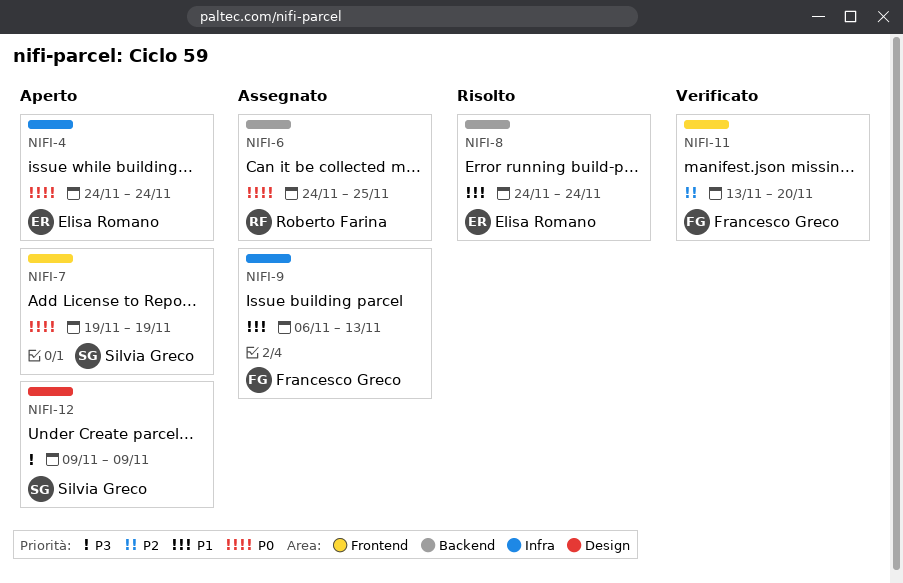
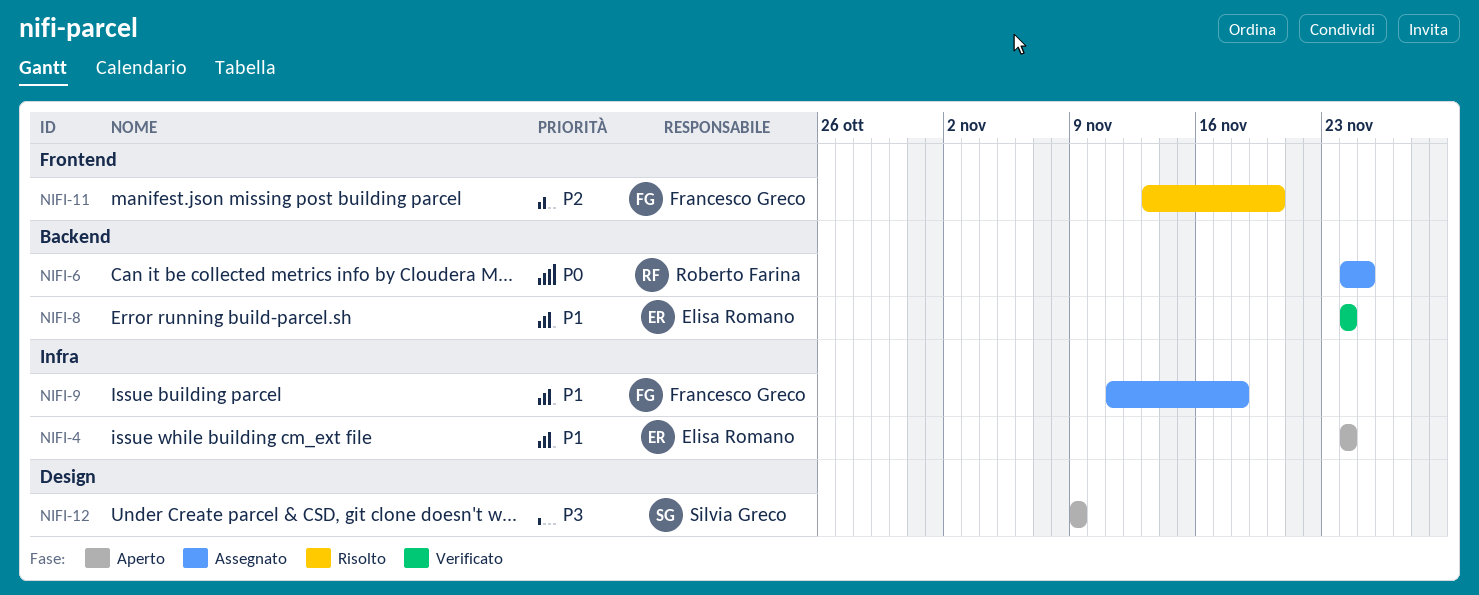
NIFI-4, priority: P0 -> P1
NIFI-7: present -> none
NIFI-8, status: Risolto -> Verificato
NIFI-9, start: Nov 6 -> Nov 11
NIFI-9, due: Nov 13 -> Nov 18
NIFI-11, status: Verificato -> Risolto

